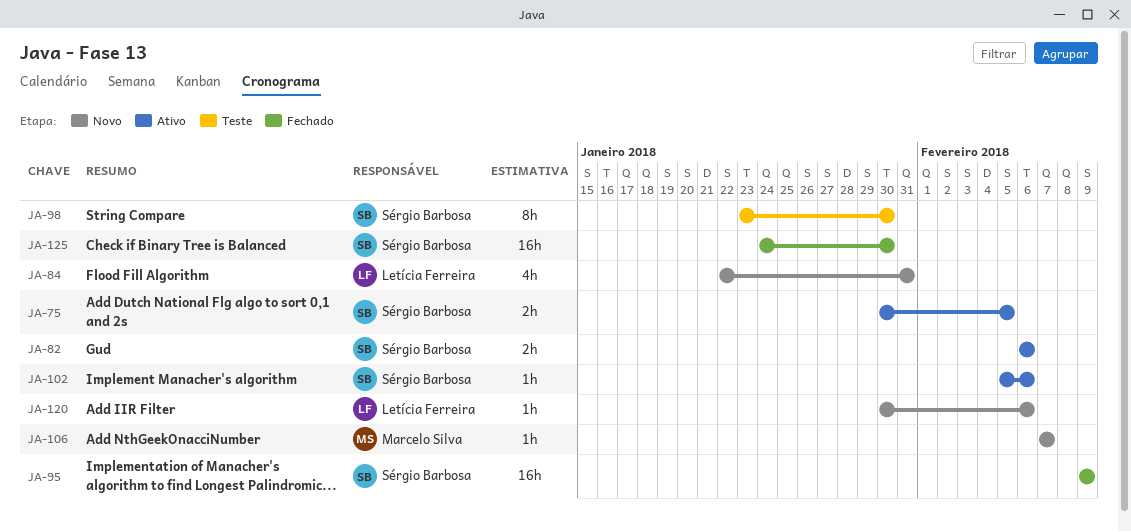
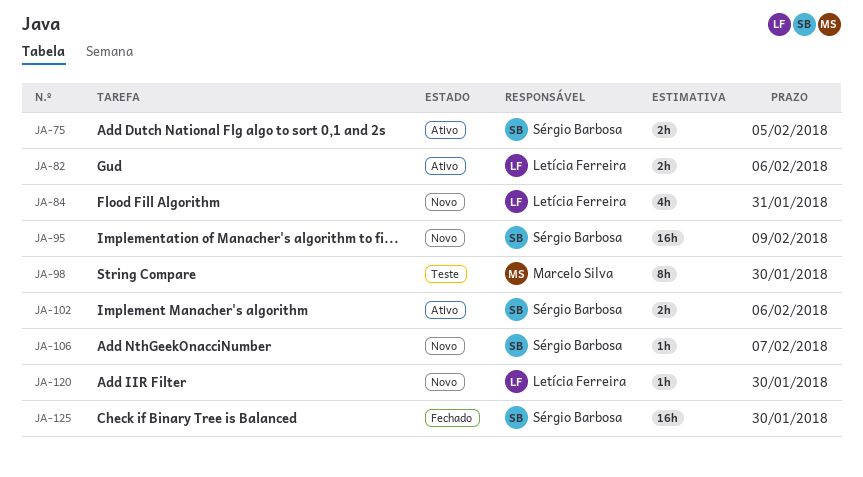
JA-82, owner: Sérgio Barbosa -> Letícia Ferreira
JA-95, status: Fechado -> Novo
JA-98, owner: Sérgio Barbosa -> Marcelo Silva
JA-102, estimate: 1h -> 2h
JA-106, owner: Marcelo Silva -> Sérgio Barbosa
JA-120, due: Feb 6 -> Jan 30

